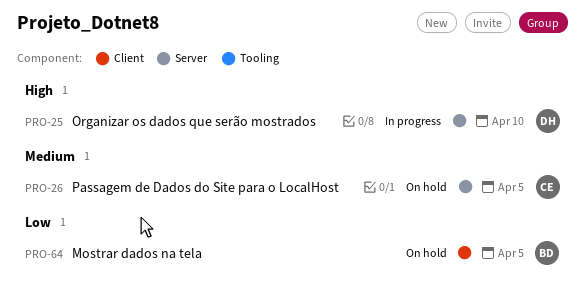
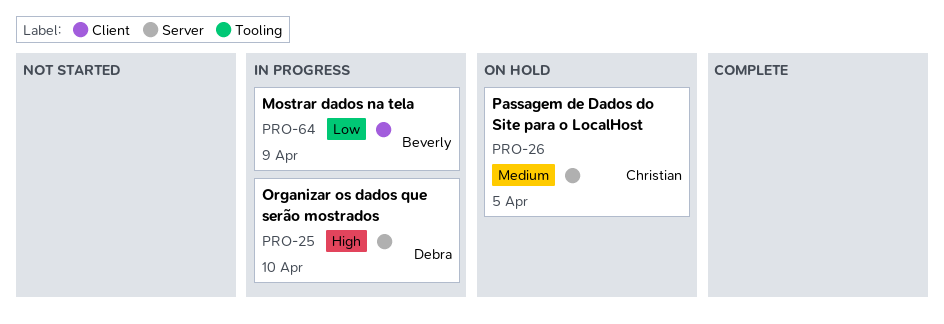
PRO-64, status: On hold -> In progress
PRO-64, due: Apr 5 -> Apr 9

